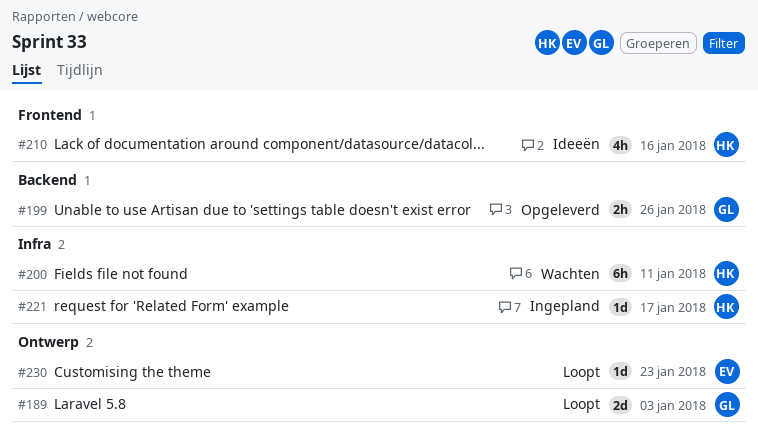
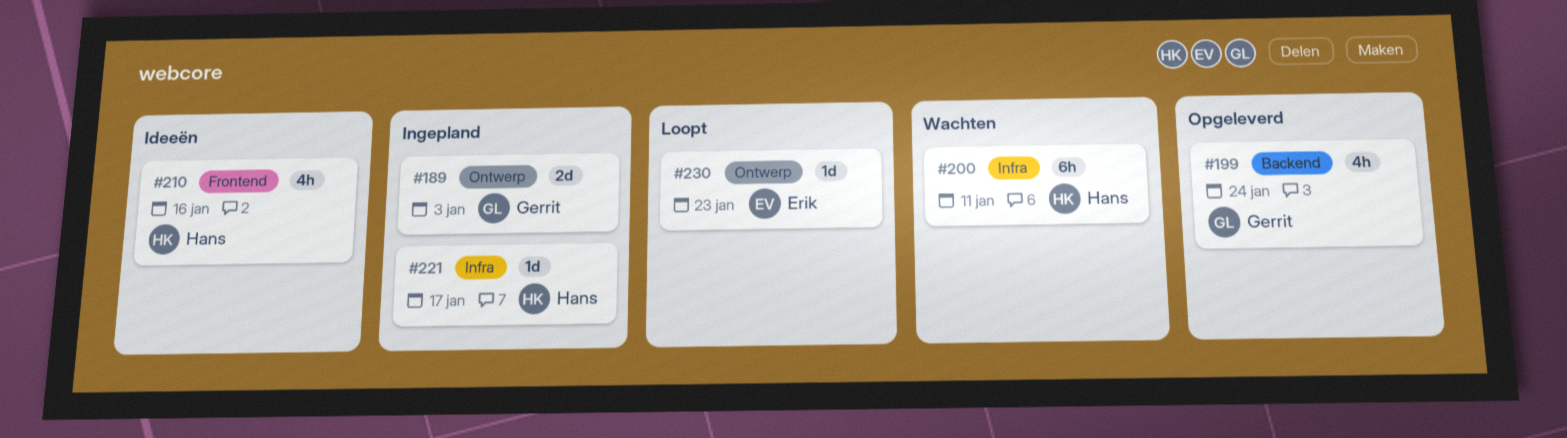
#189, status: Loopt -> Ingepland
#199, estimate: 2h -> 4h
#199, due: Jan 26 -> Jan 24

